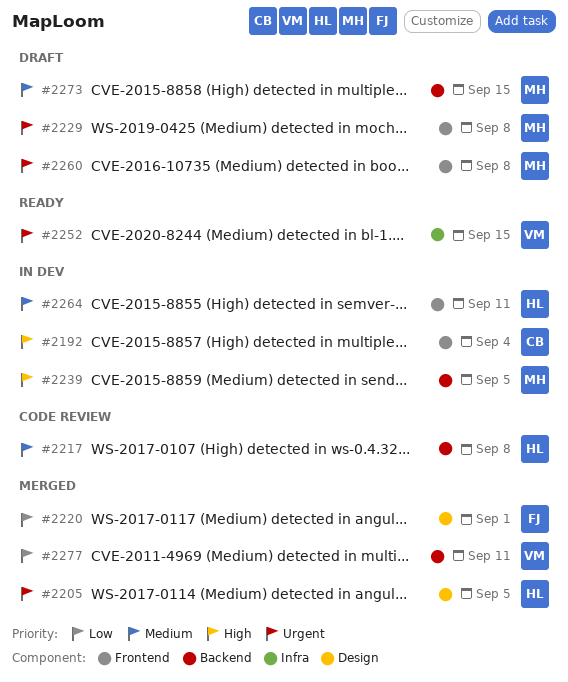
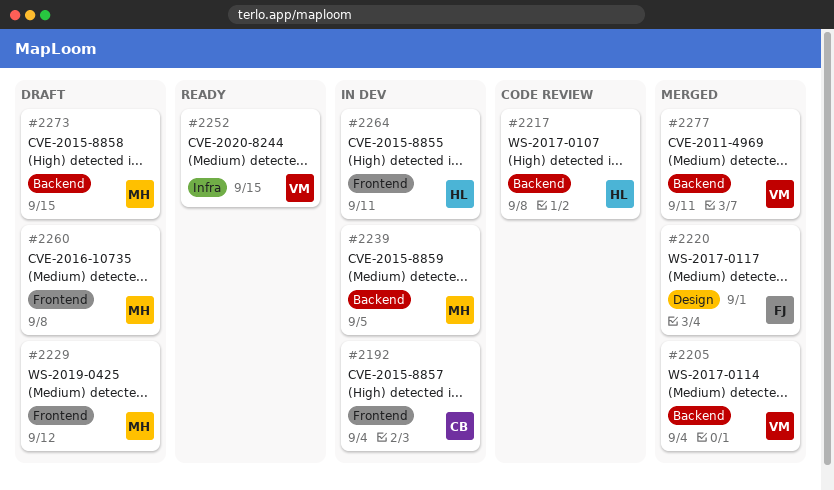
#2205, owner: HL -> VM
#2205, label: Design -> Backend
#2205, due: Sep 5 -> Sep 4
#2229, due: Sep 8 -> Sep 12

